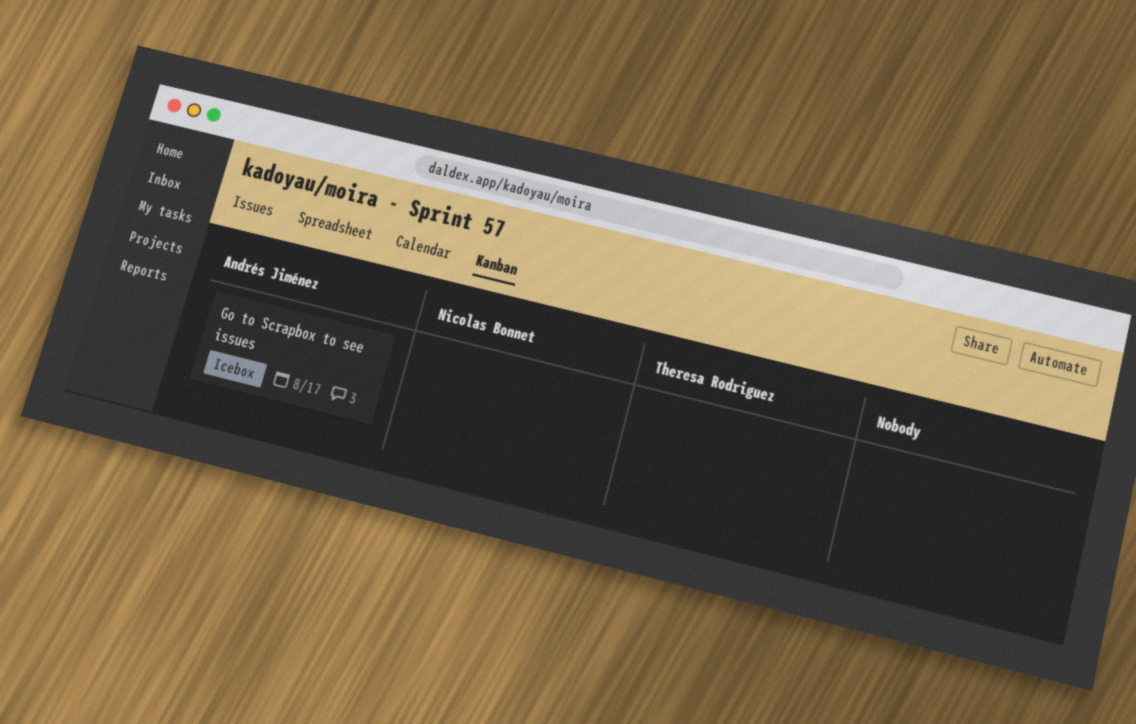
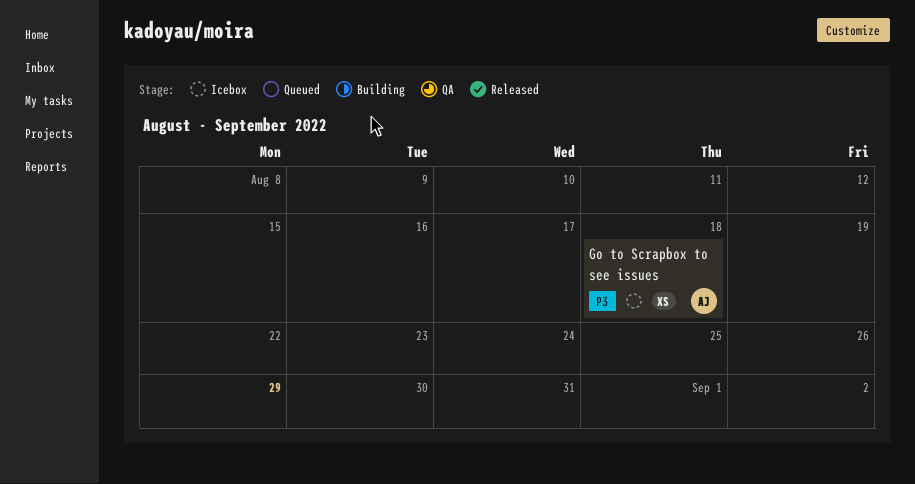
Go to Scrapbox to see issues, due: Aug 17 -> Aug 18

